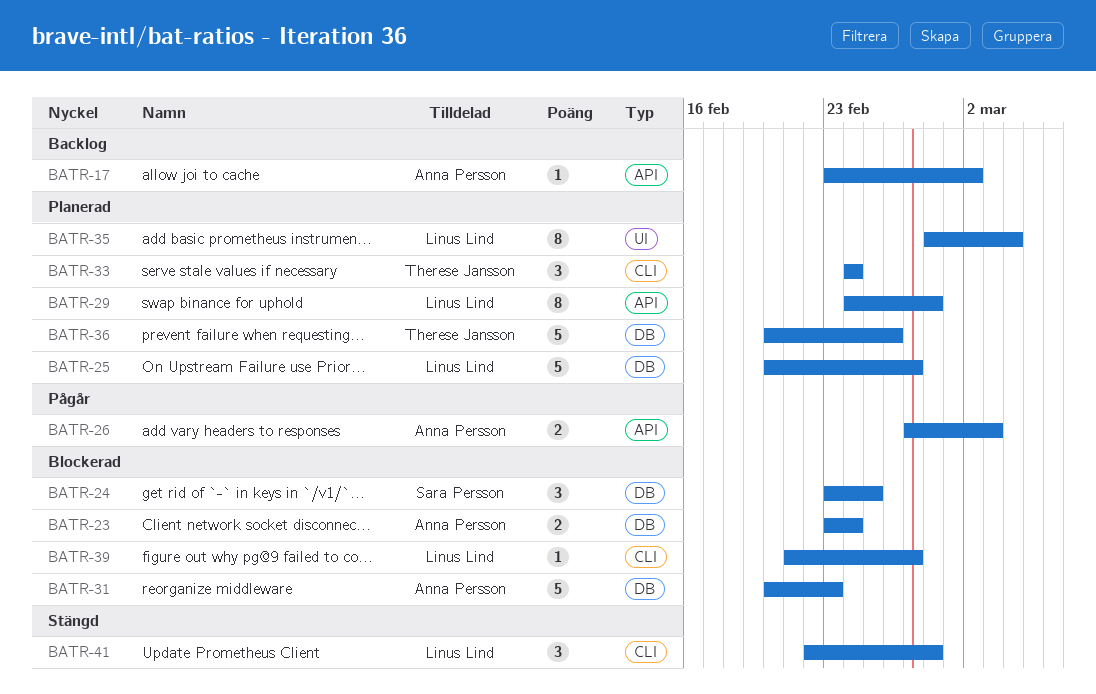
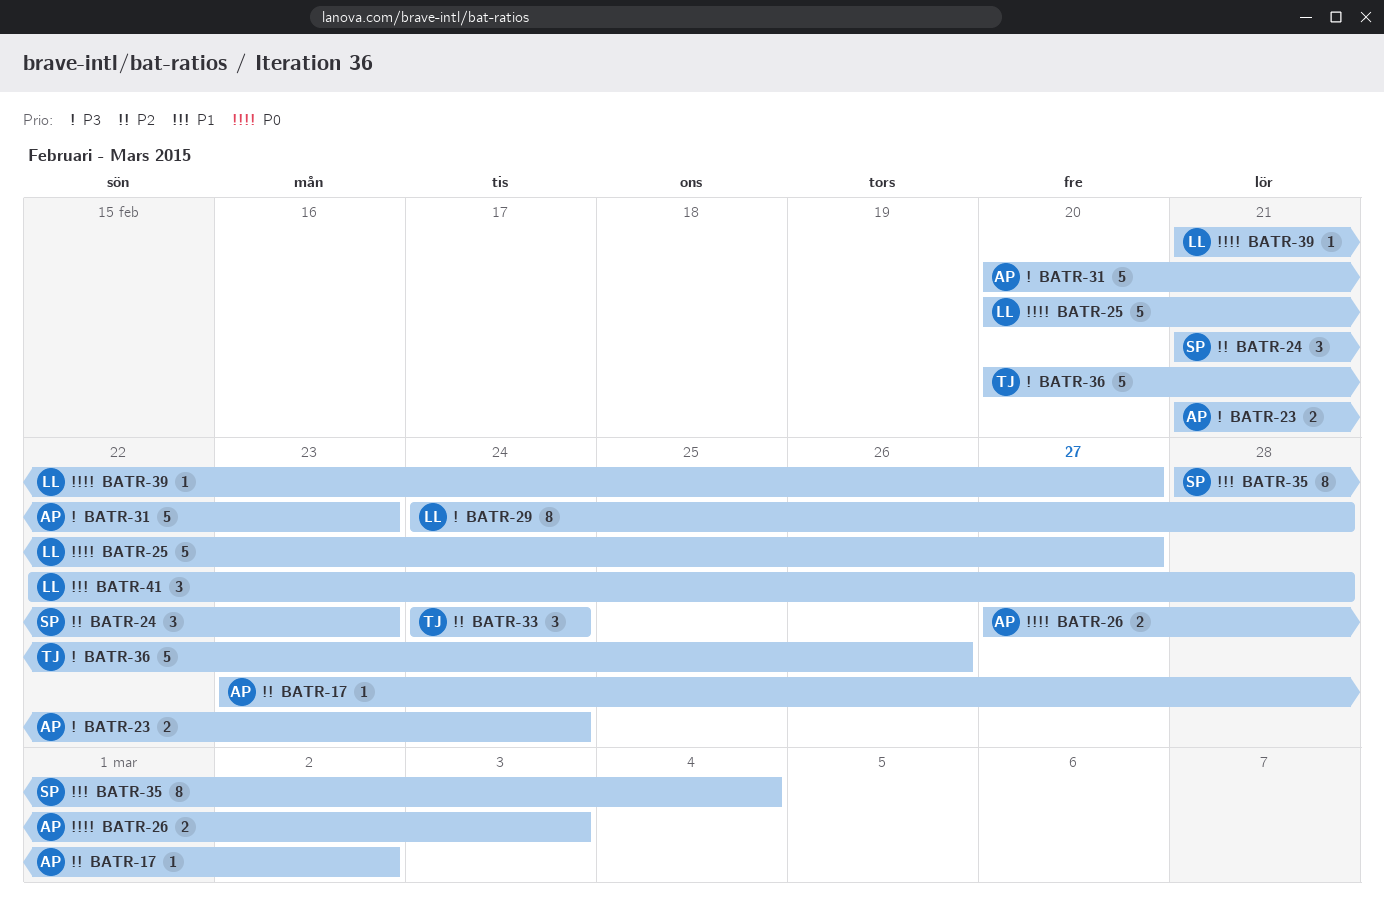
BATR-23, start: Feb 23 -> Feb 21
BATR-24, start: Feb 23 -> Feb 21
BATR-24, due: Feb 25 -> Feb 23
BATR-35, owner: Linus Lind -> Sara Persson

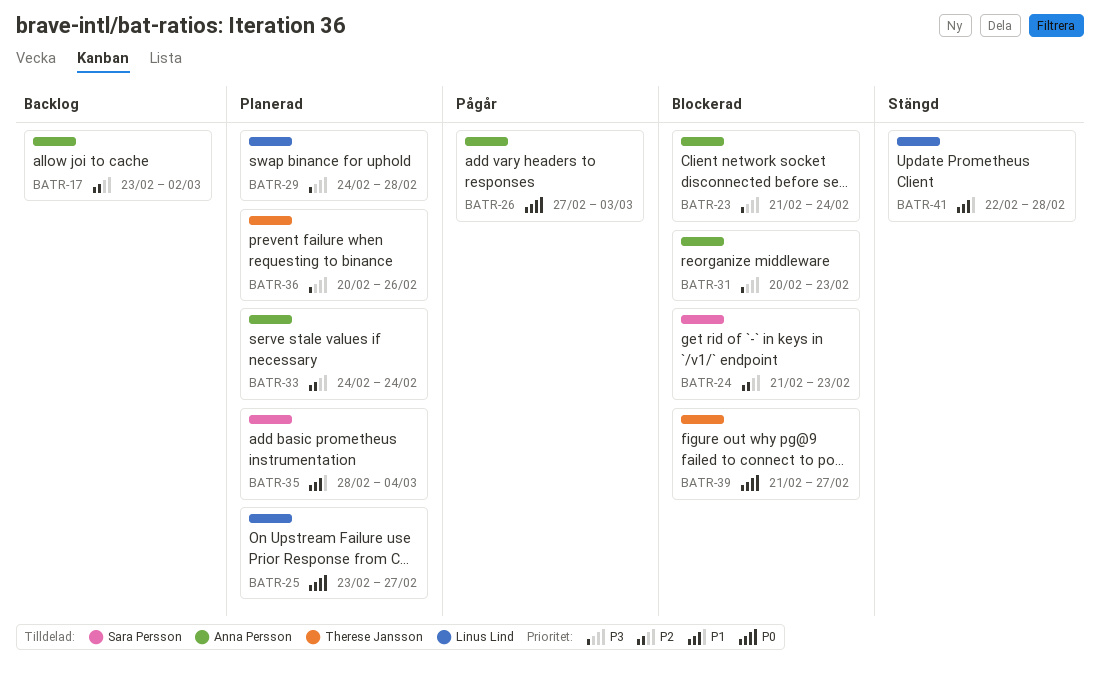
BATR-25, start: Feb 20 -> Feb 23
BATR-33, owner: Therese Jansson -> Anna Persson
BATR-39, owner: Linus Lind -> Therese Jansson

